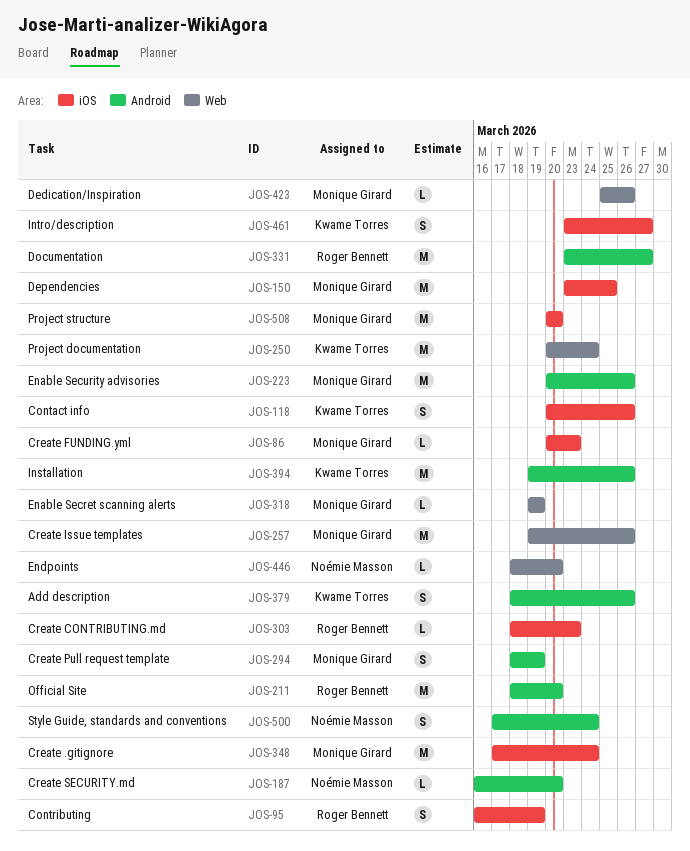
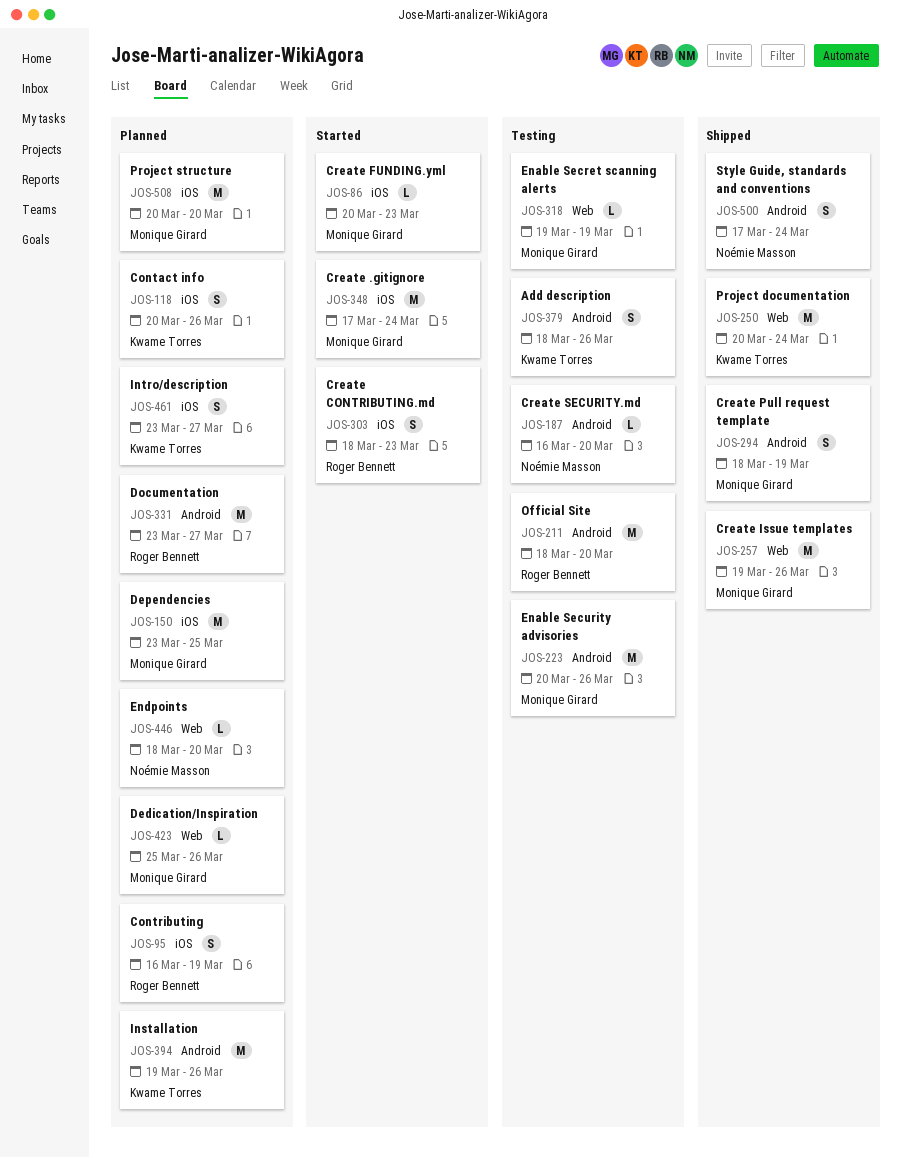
JOS-303, estimate: L -> S

